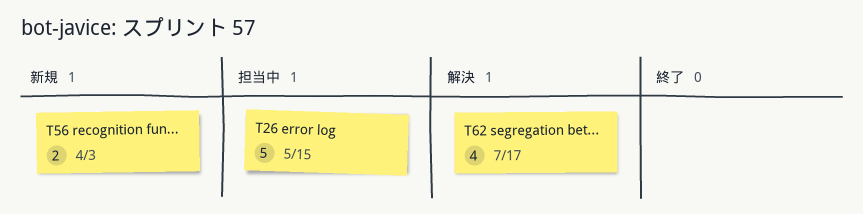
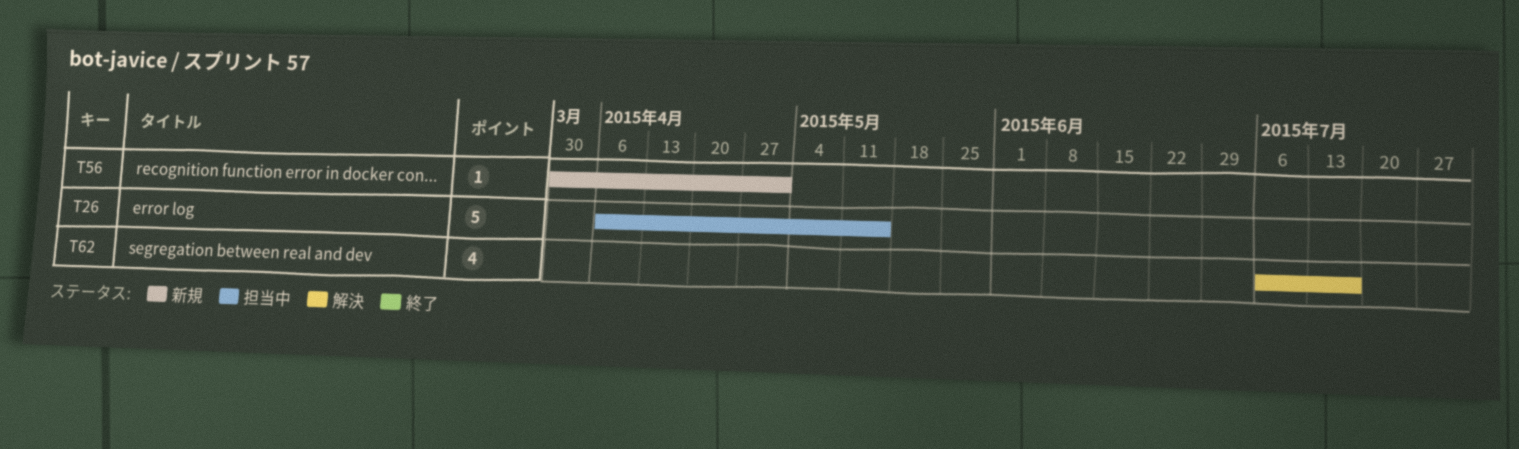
T56, estimate: 2 -> 1
T56, due: Apr 3 -> May 1

